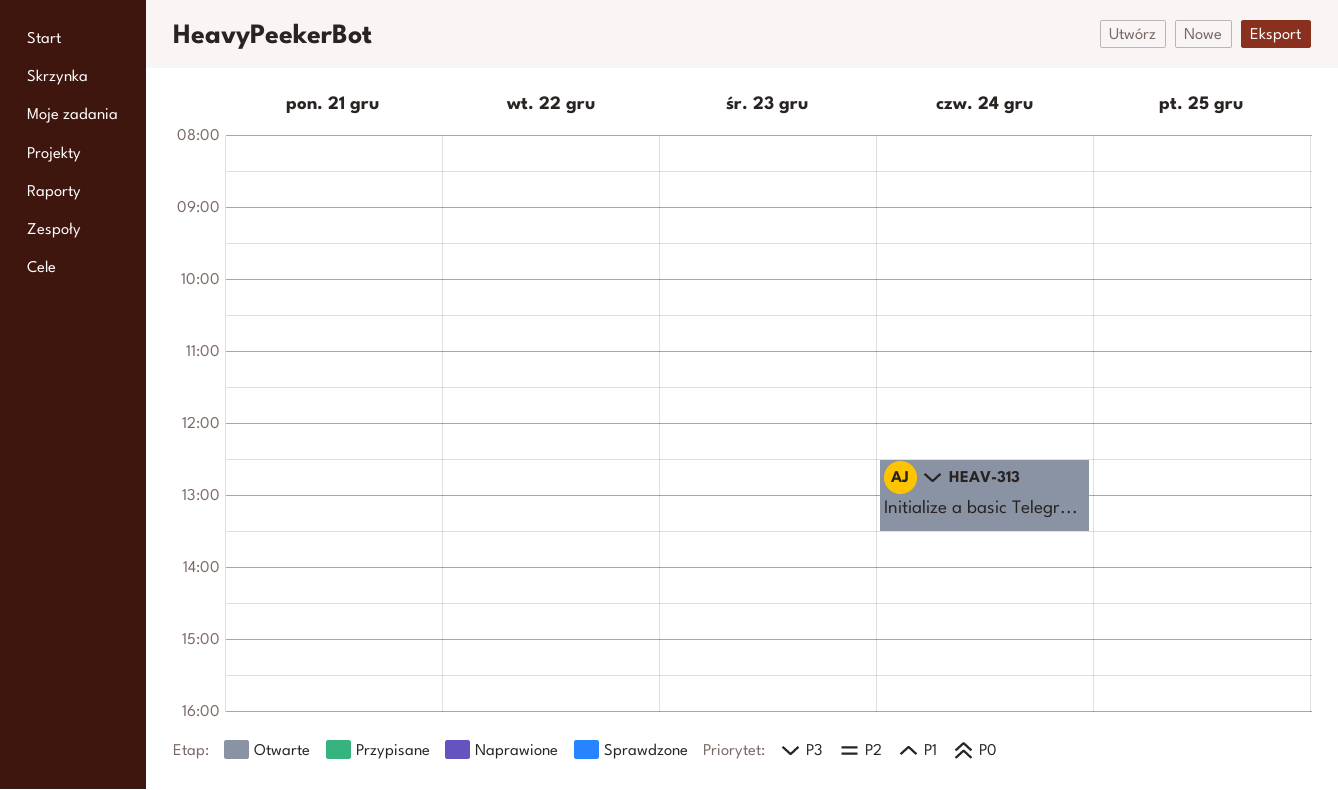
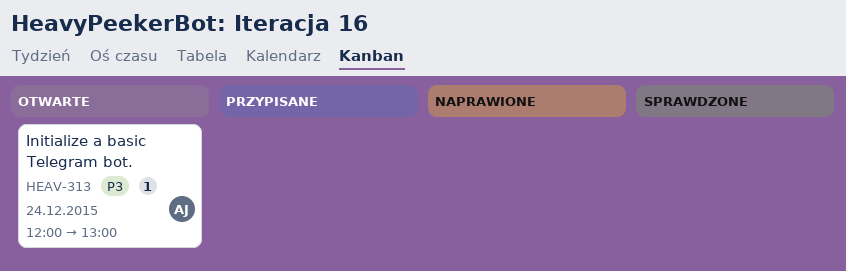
HEAV-313, begins: 12:30 -> 12:00
HEAV-313, ends: 13:30 -> 13:00

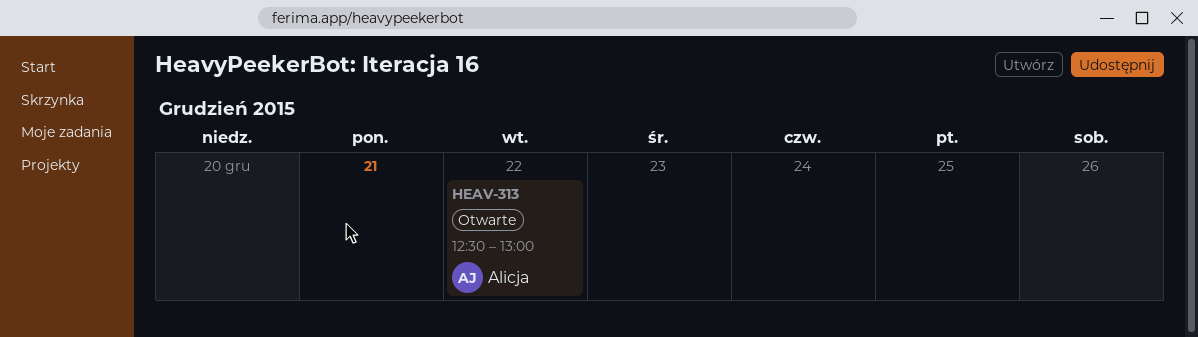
HEAV-313, day: Dec 24 -> Dec 22
HEAV-313, begins: 12:00 -> 12:30

